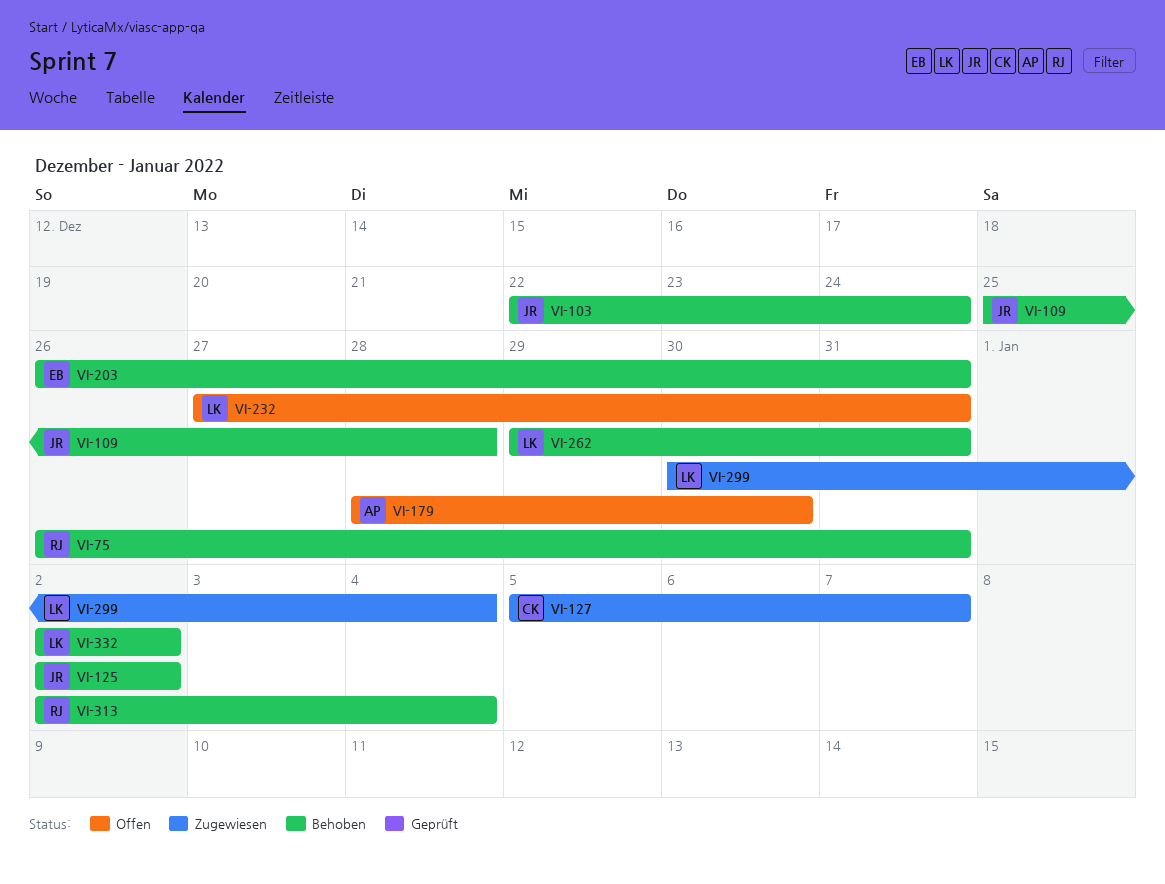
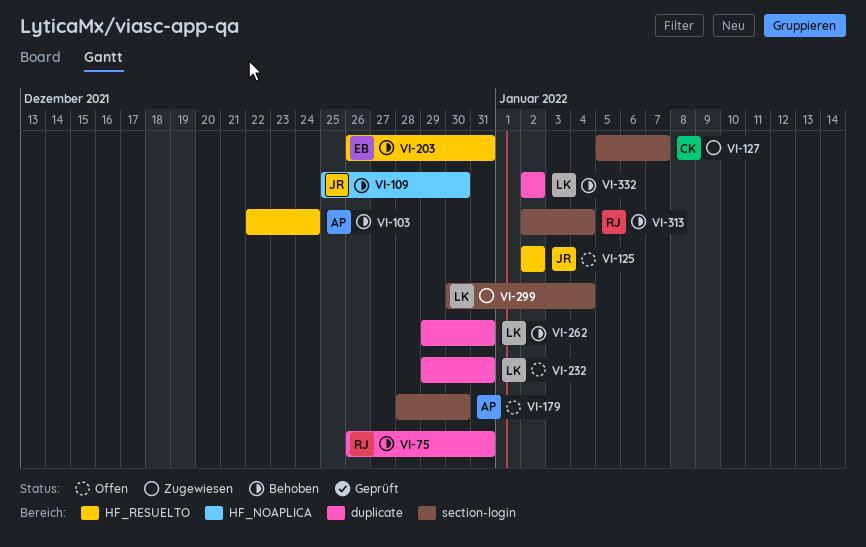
VI-103, owner: JR -> AP
VI-109, due: Dec 28 -> Dec 30
VI-125, status: Behoben -> Offen
VI-232, start: Dec 27 -> Dec 29

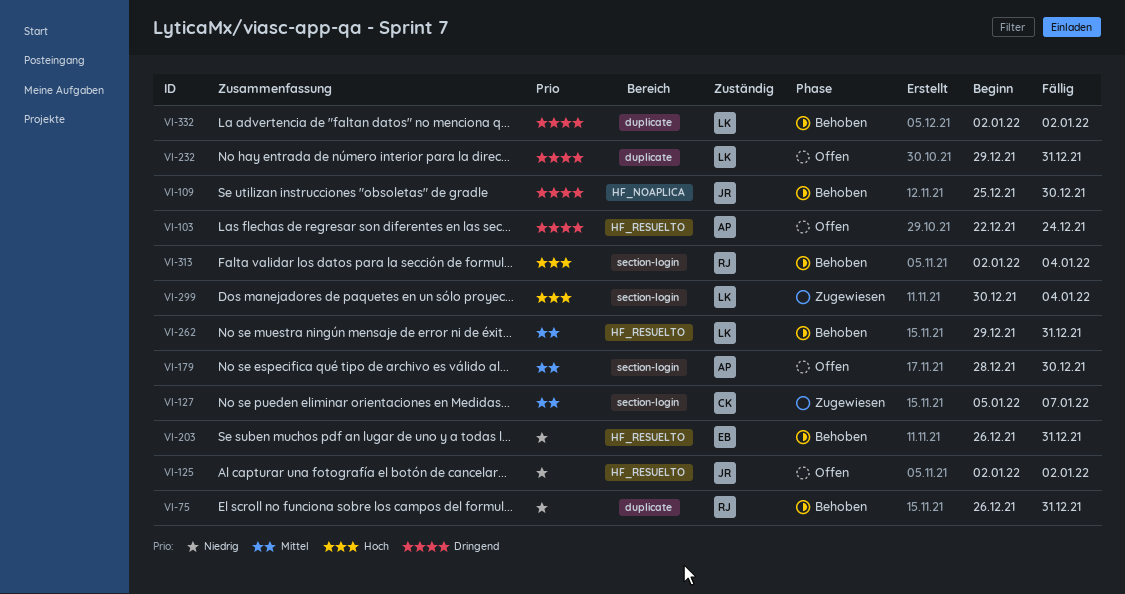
VI-103, status: Behoben -> Offen
VI-262, label: duplicate -> HF_RESUELTO

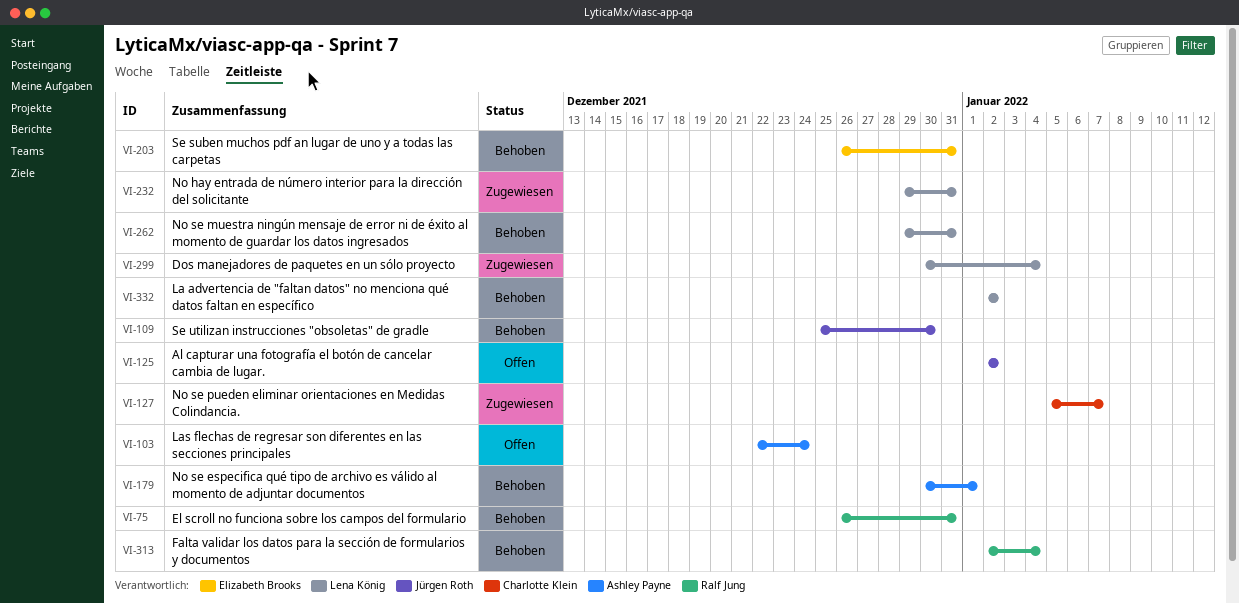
VI-179, status: Offen -> Behoben
VI-179, start: Dec 28 -> Dec 30
VI-179, due: Dec 30 -> Jan 1
VI-232, status: Offen -> Zugewiesen

